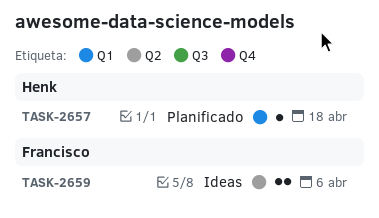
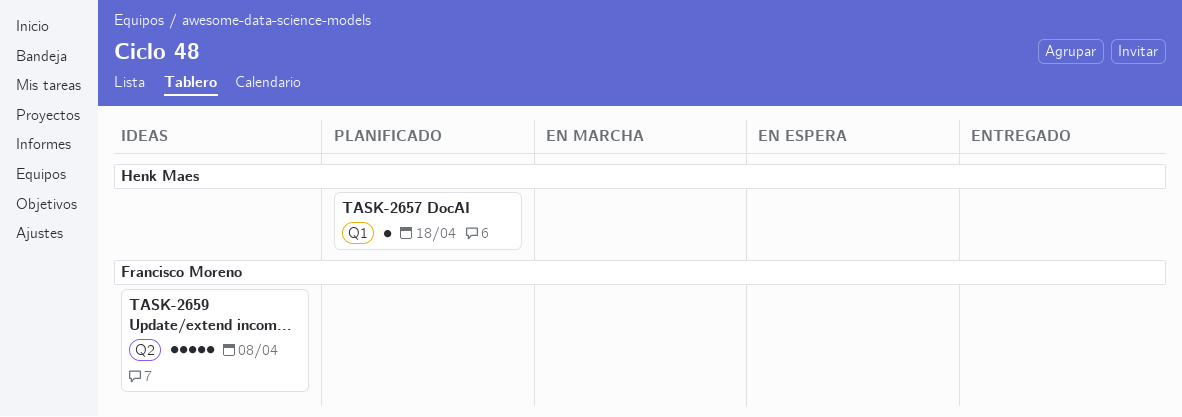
TASK-2659, estimate: 2 -> 5
TASK-2659, due: Apr 6 -> Apr 8

